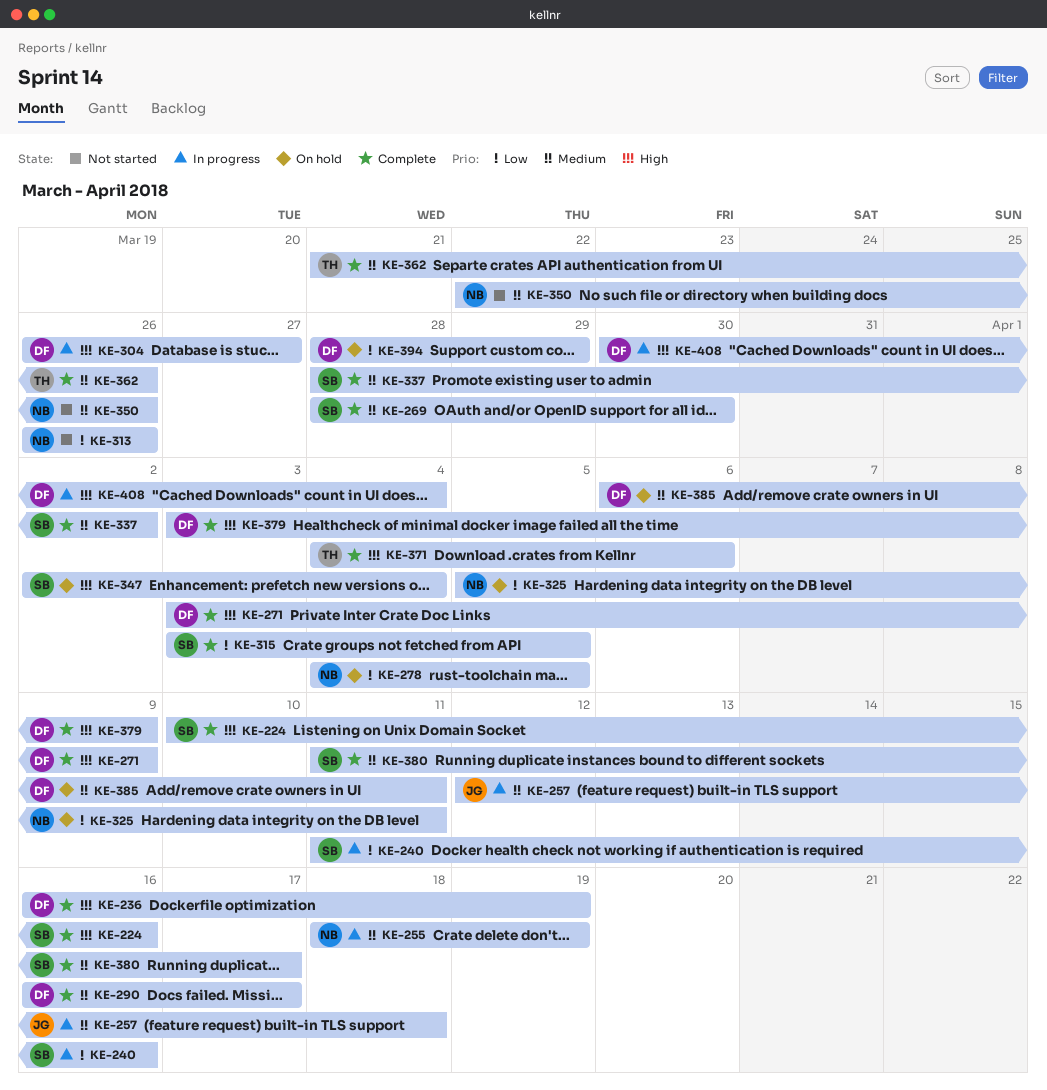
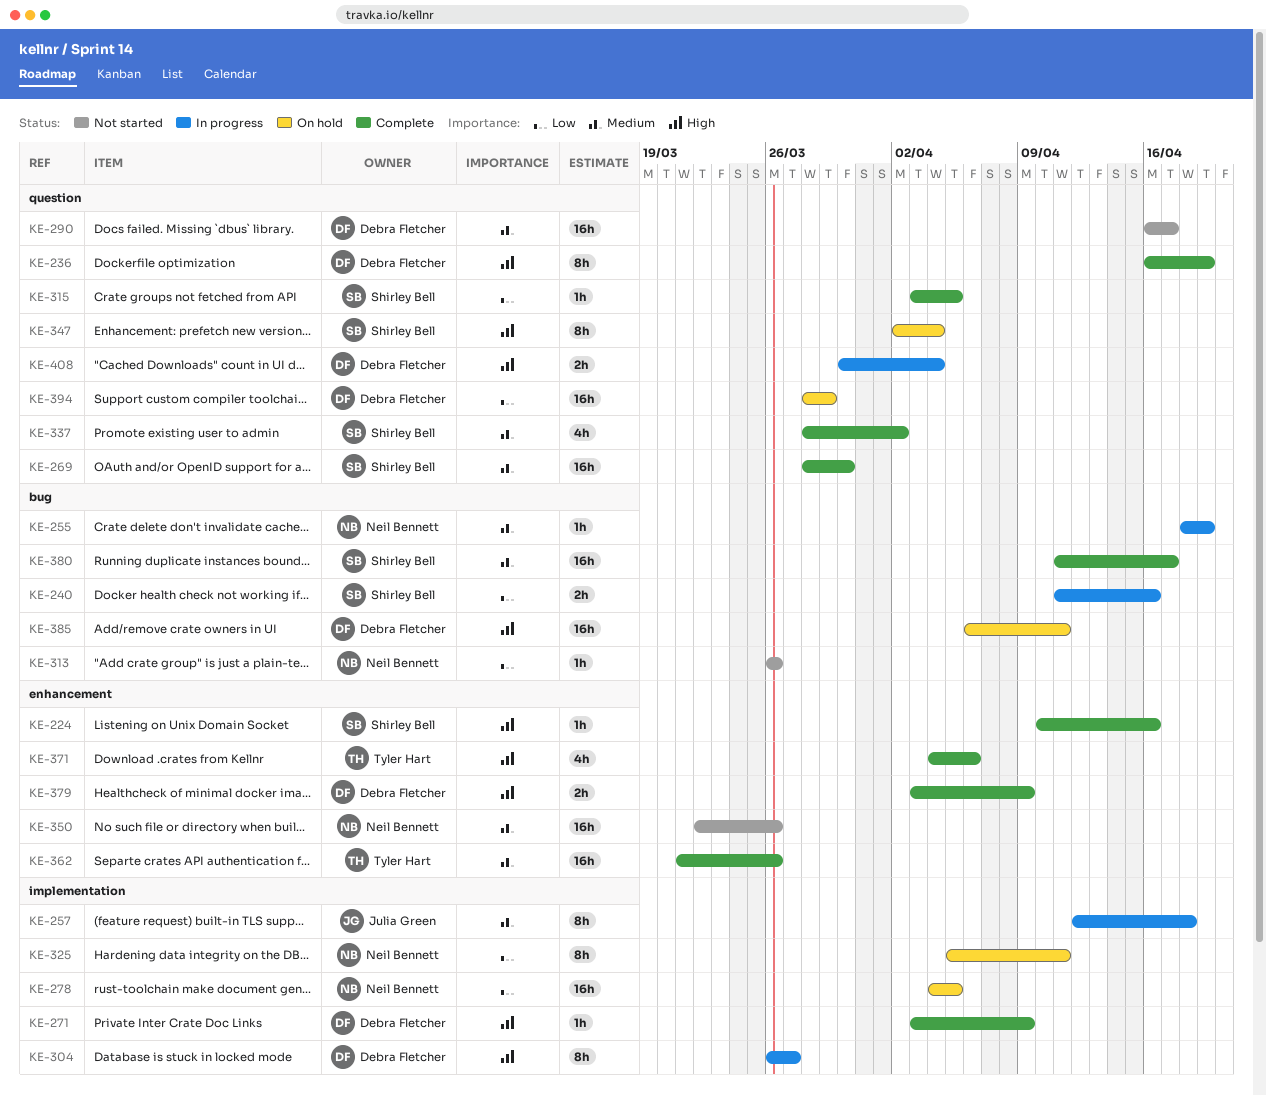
KE-290, status: Complete -> Not started
KE-385, priority: Medium -> High

